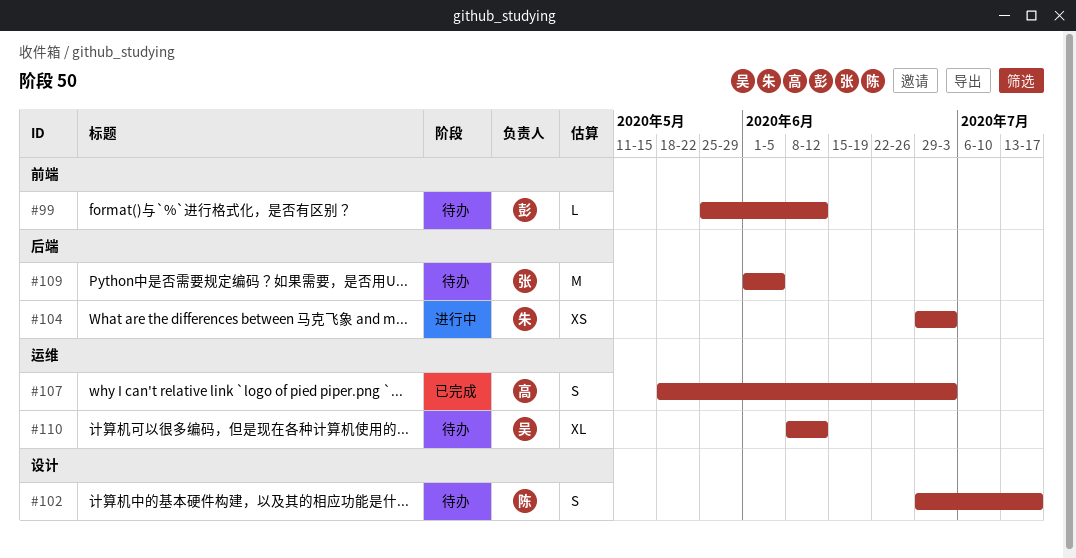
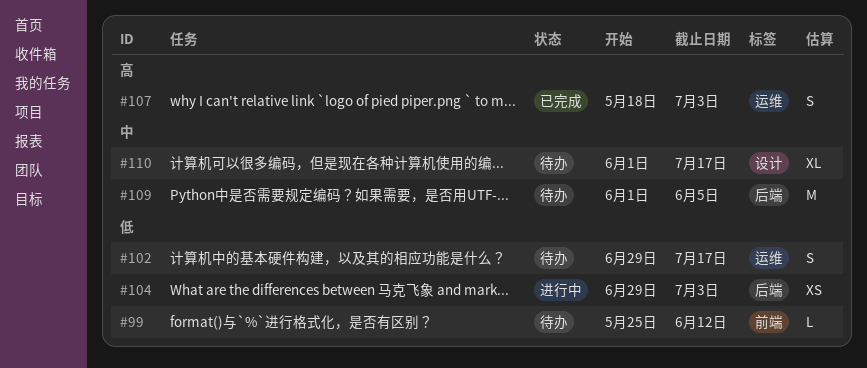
#102, label: 设计 -> 运维
#110, label: 运维 -> 设计
#110, start: Jun 8 -> Jun 1
#110, due: Jun 12 -> Jul 17

